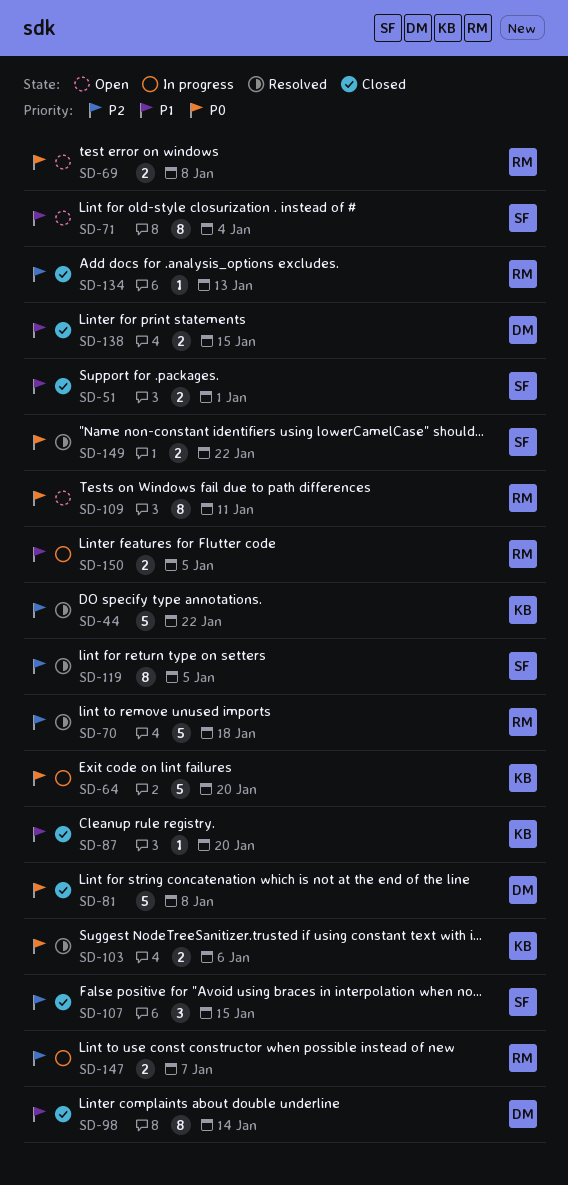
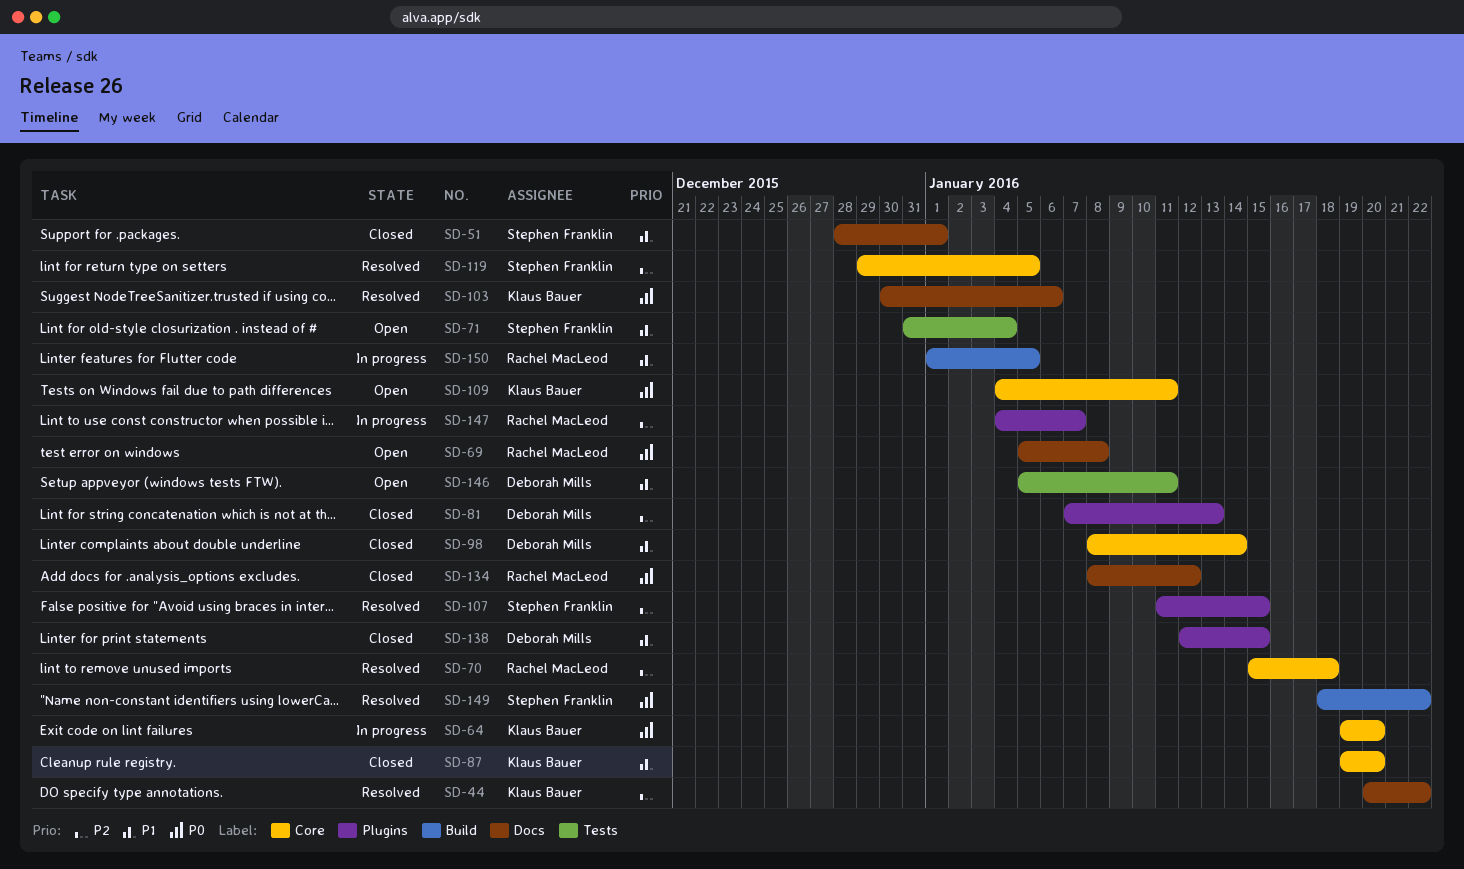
SD-81, priority: P0 -> P2
SD-81, due: Jan 8 -> Jan 13
SD-107, status: Closed -> Resolved
SD-109, owner: Rachel MacLeod -> Klaus Bauer
SD-134, priority: P2 -> P0
SD-134, due: Jan 13 -> Jan 12
SD-146: none -> present

